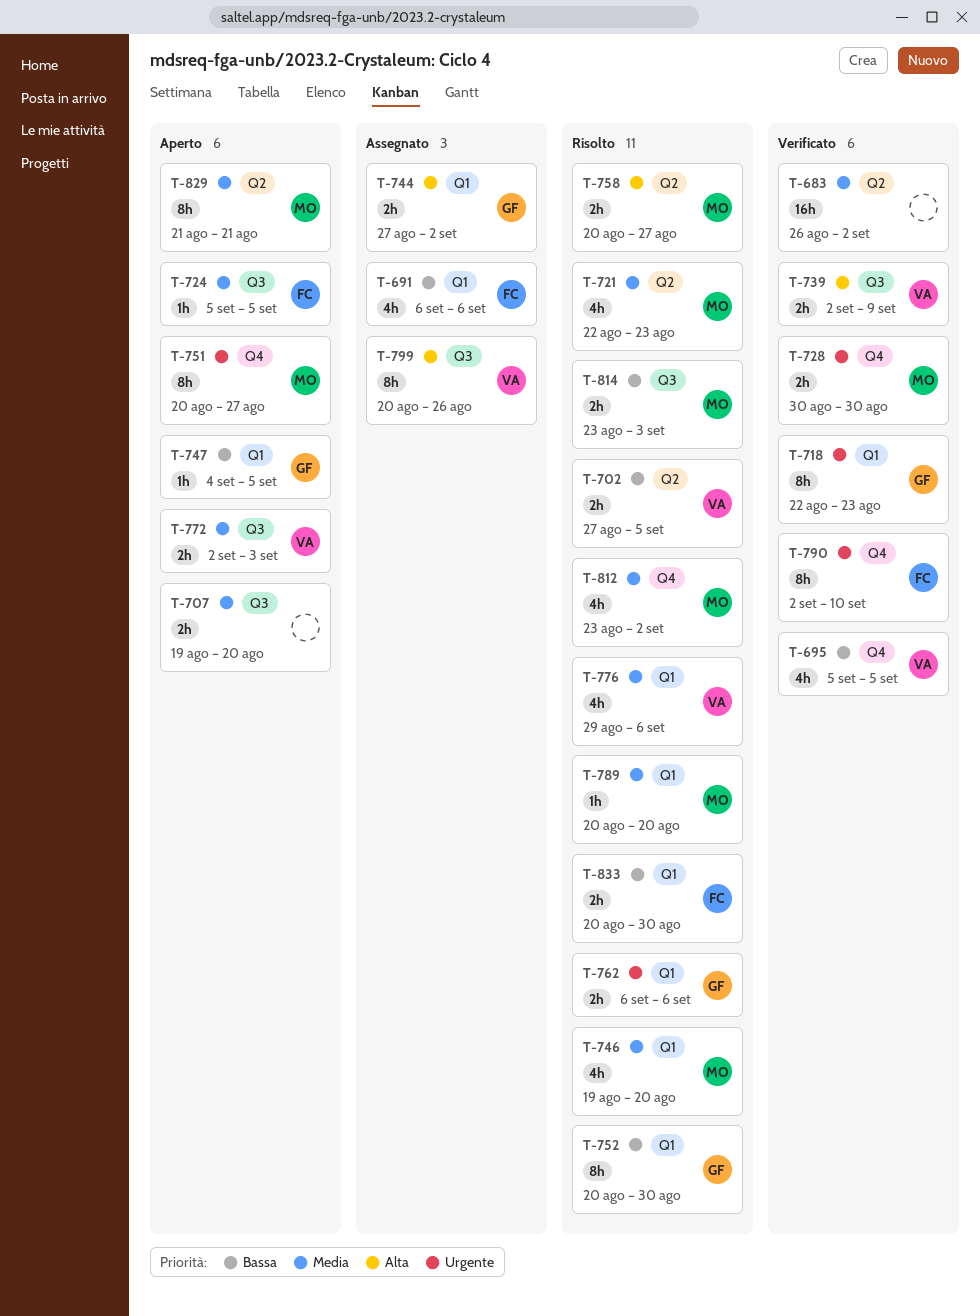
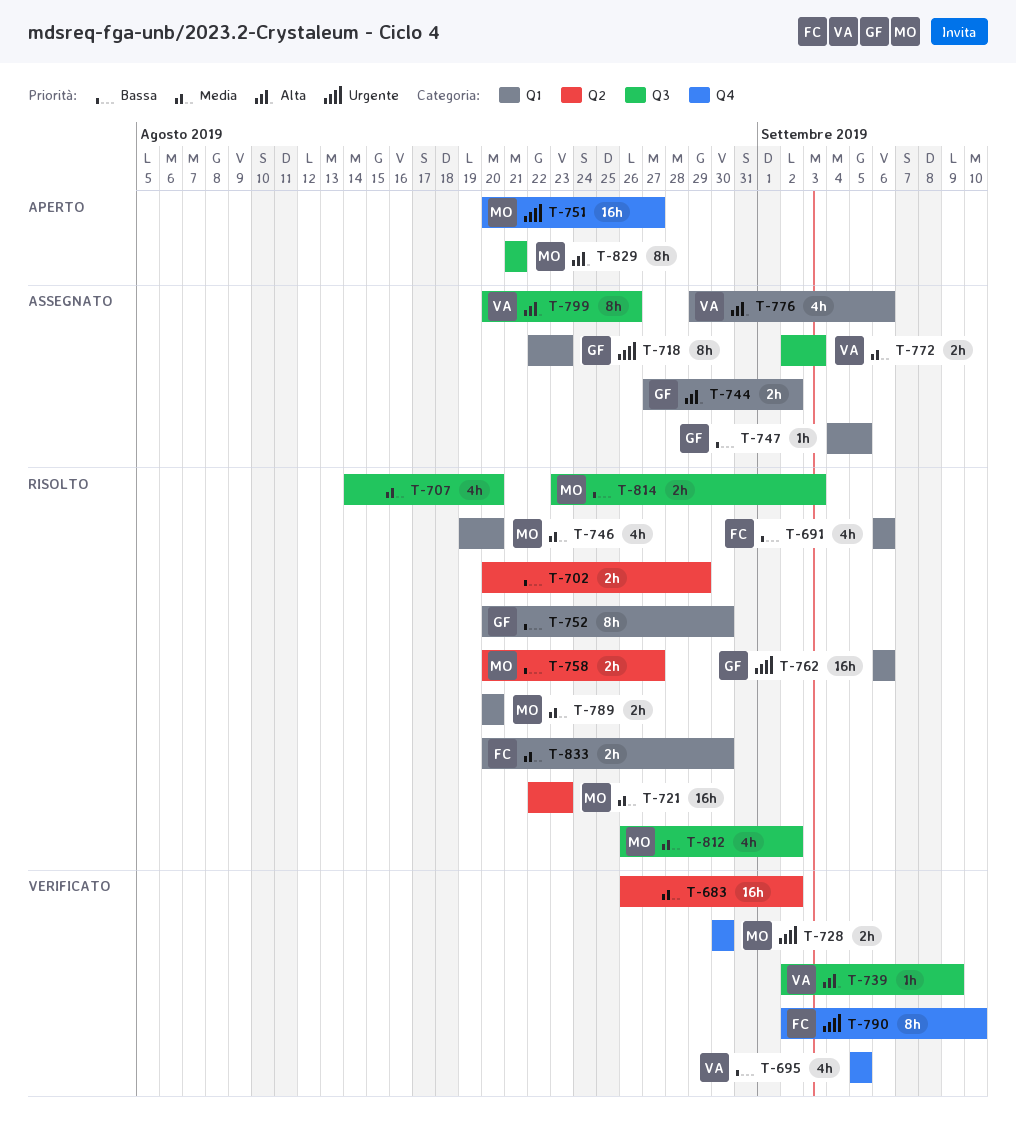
T-691, status: Assegnato -> Risolto
T-702, owner: VA -> none
T-702, start: Aug 27 -> Aug 20
T-702, due: Sep 5 -> Aug 29
T-707, status: Aperto -> Risolto
T-707, estimate: 2h -> 4h
T-707, start: Aug 19 -> Aug 14
T-718, status: Verificato -> Assegnato
T-721, estimate: 4h -> 16h
T-724: present -> none
T-739, estimate: 2h -> 1h
T-747, status: Aperto -> Assegnato
T-751, estimate: 8h -> 16h
T-758, priority: Alta -> Bassa
T-762, estimate: 2h -> 16h
T-772, status: Aperto -> Assegnato
T-776, status: Risolto -> Assegnato
T-776, priority: Media -> Alta
T-789, estimate: 1h -> 2h
T-812, label: Q4 -> Q3
T-812, start: Aug 23 -> Aug 26
T-829, priority: Media -> Alta
T-829, label: Q2 -> Q3
T-833, priority: Bassa -> Media

